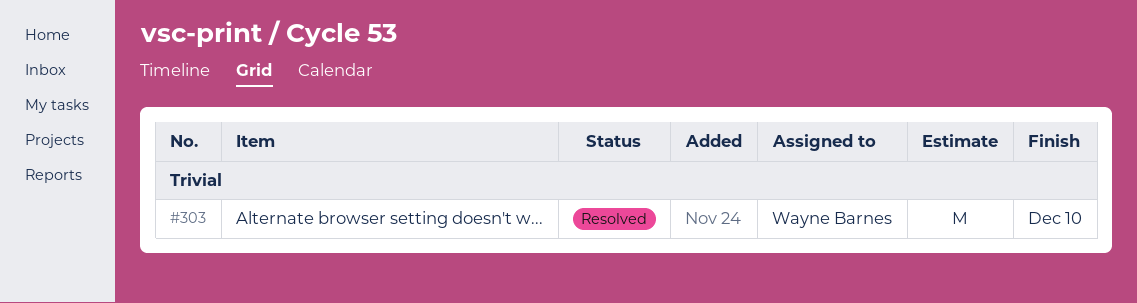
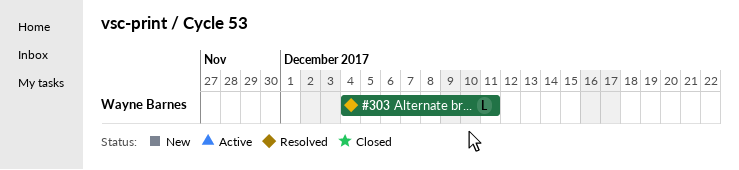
#303, estimate: M -> L
#303, due: Dec 10 -> Dec 11

